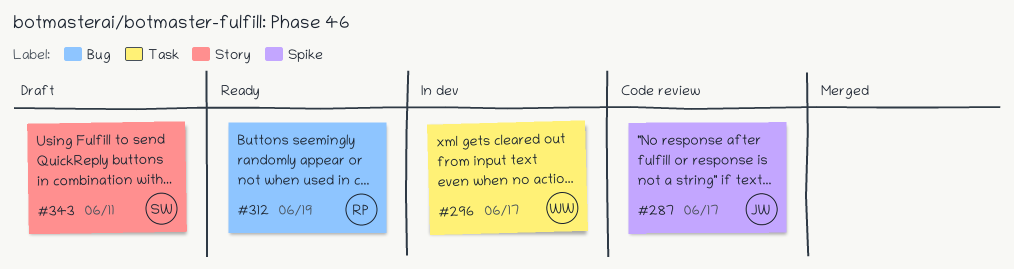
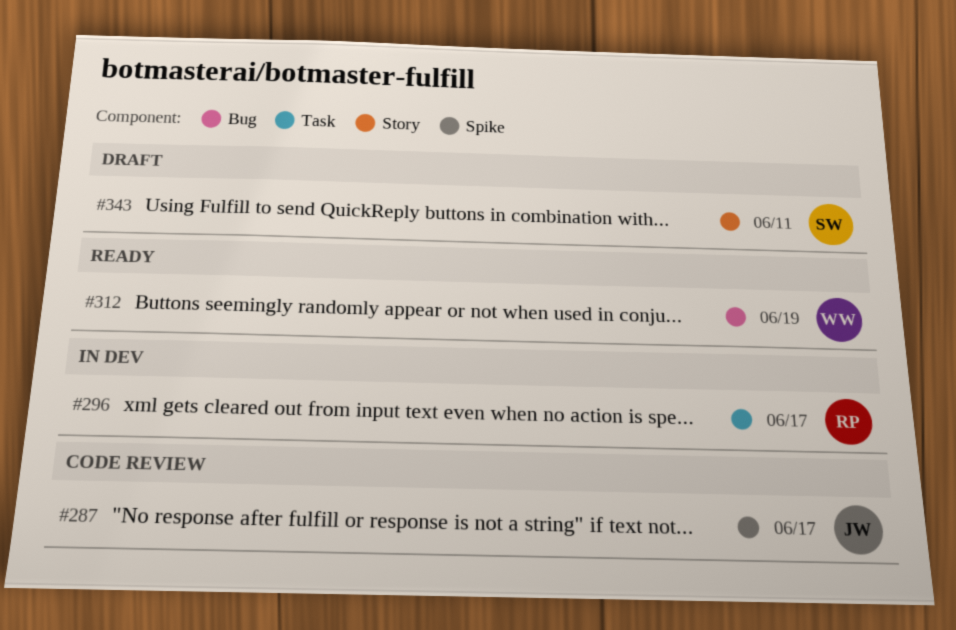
#296, owner: WW -> RP
#312, owner: RP -> WW

